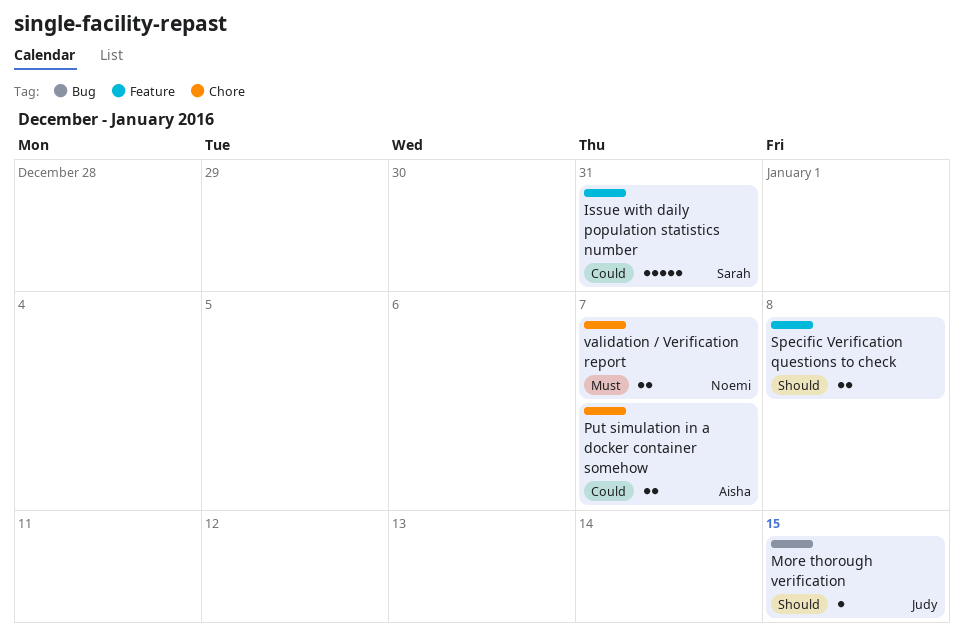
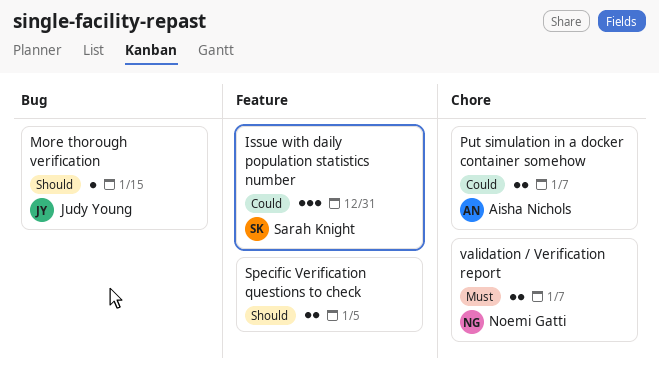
Issue with daily population statistics number, estimate: 5 -> 3
Specific Verification questions to check, due: Jan 8 -> Jan 5

